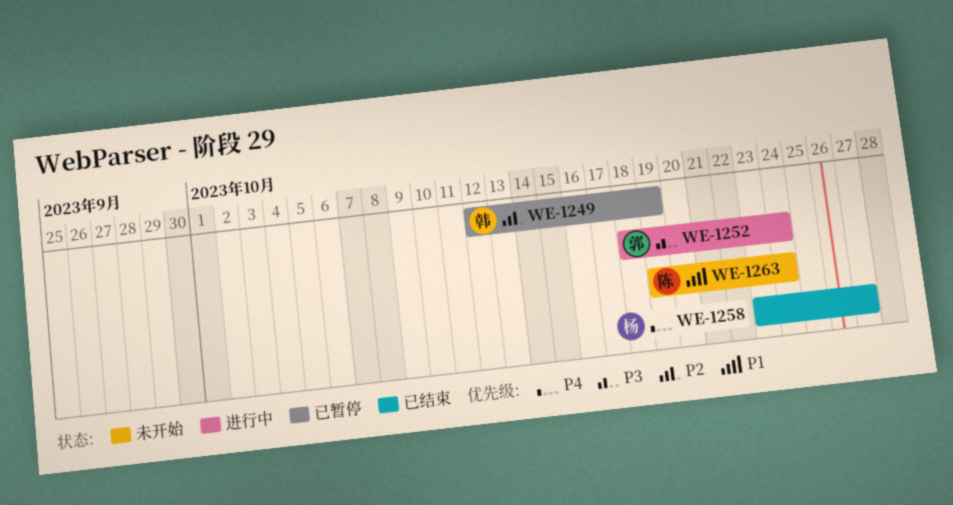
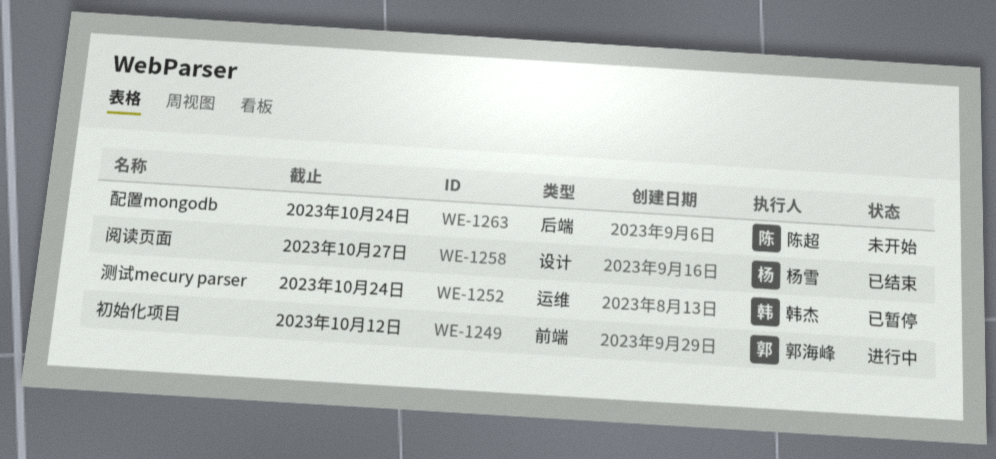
WE-1249, status: 已暂停 -> 进行中
WE-1249, owner: 韩杰 -> 郭海峰
WE-1249, due: Oct 19 -> Oct 12
WE-1252, status: 进行中 -> 已暂停
WE-1252, owner: 郭海峰 -> 韩杰

